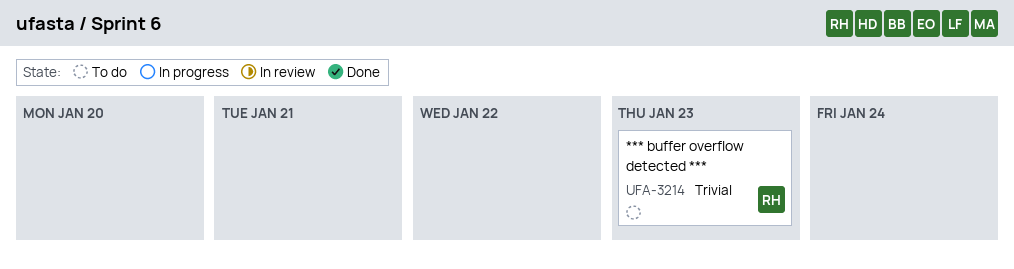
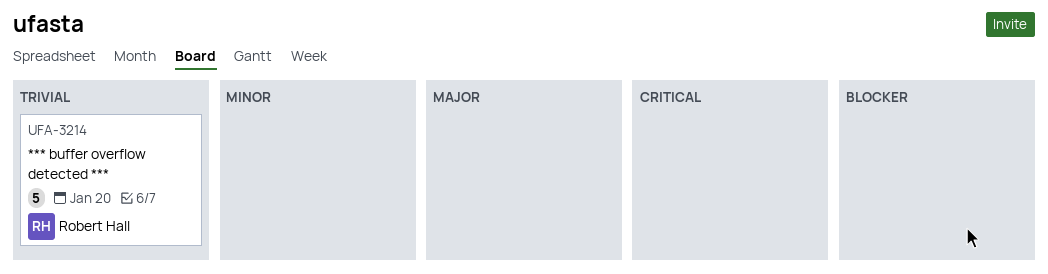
UFA-3214, due: Jan 23 -> Jan 20

